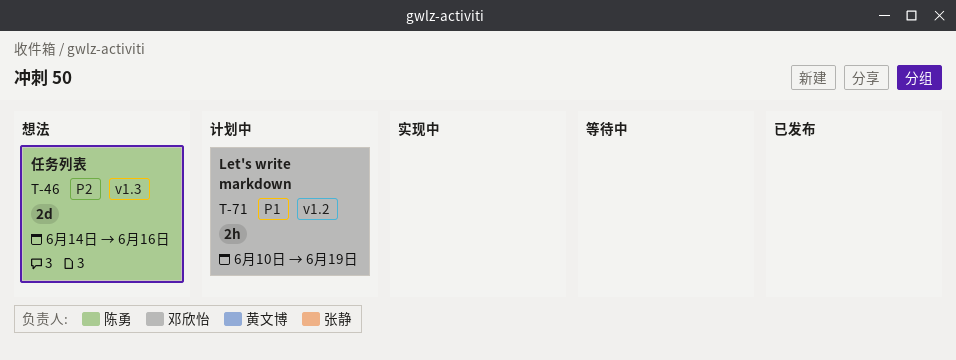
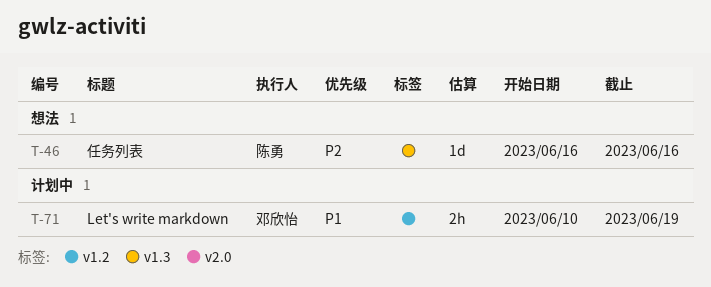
T-46, estimate: 2d -> 1d
T-46, start: Jun 14 -> Jun 16

